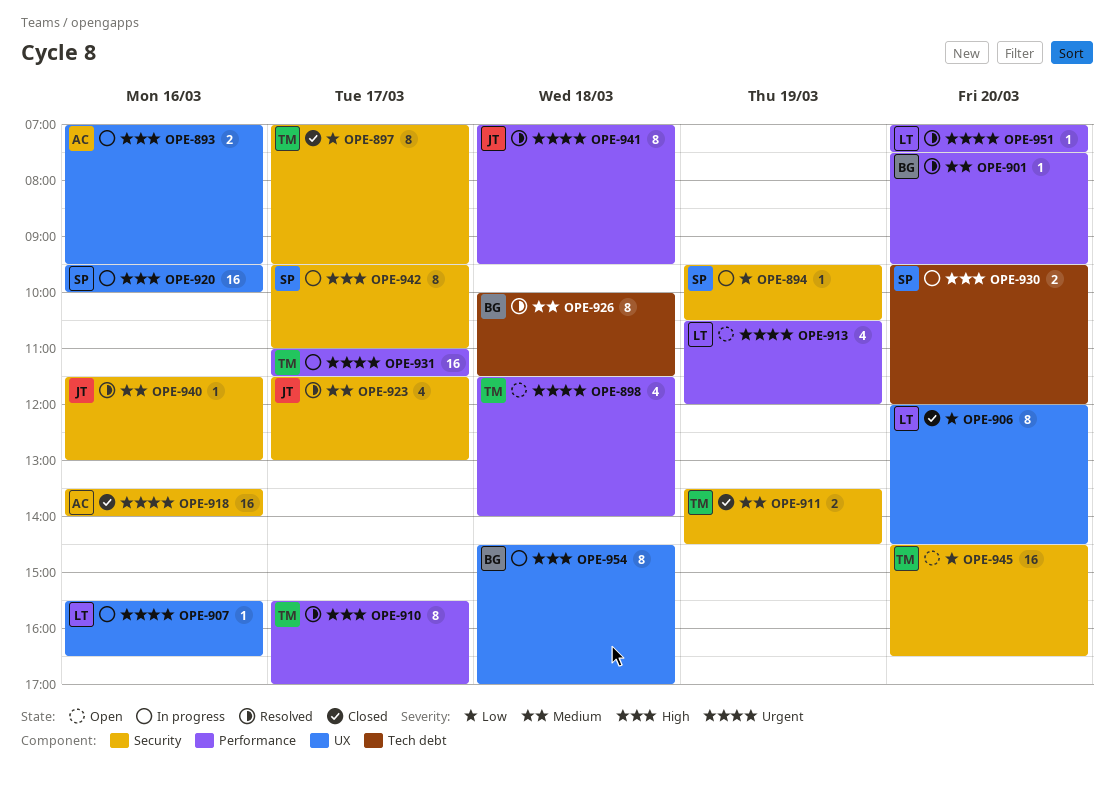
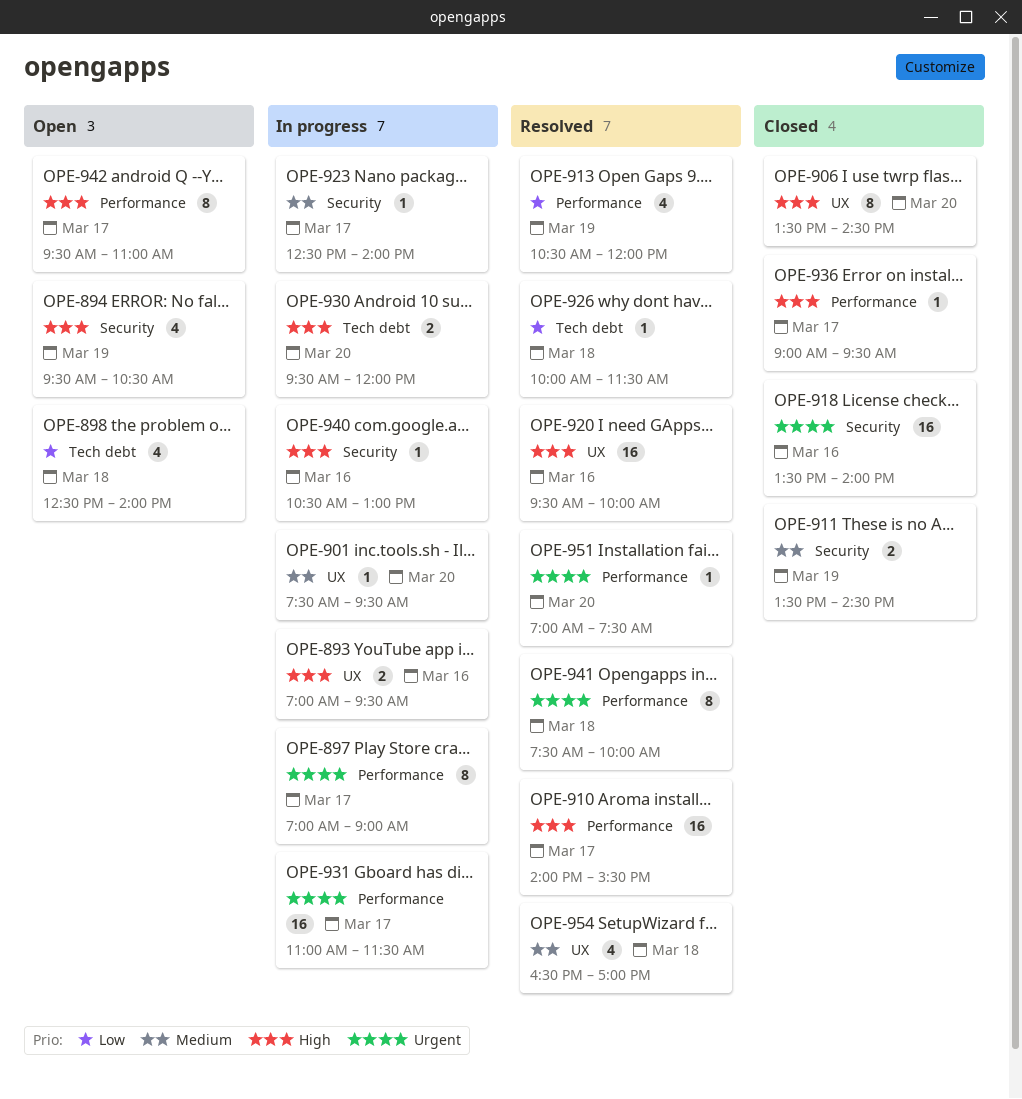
OPE-894, status: In progress -> Open
OPE-894, priority: Low -> High
OPE-894, estimate: 1 -> 4
OPE-897, status: Closed -> In progress
OPE-897, priority: Low -> Urgent
OPE-897, label: Security -> Performance
OPE-897, ends: 09:30 -> 09:00
OPE-898, priority: Urgent -> Low
OPE-898, label: Performance -> Tech debt
OPE-898, begins: 11:30 -> 12:30
OPE-901, status: Resolved -> In progress
OPE-901, label: Performance -> UX
OPE-906, priority: Low -> High
OPE-906, begins: 12:00 -> 13:30
OPE-907: present -> none
OPE-910, estimate: 8 -> 16
OPE-910, begins: 15:30 -> 14:00
OPE-910, ends: 17:00 -> 15:30
OPE-913, status: Open -> Resolved
OPE-913, priority: Urgent -> Low
OPE-920, status: In progress -> Resolved
OPE-923, status: Resolved -> In progress
OPE-923, estimate: 4 -> 1
OPE-923, begins: 11:30 -> 12:30
OPE-923, ends: 13:00 -> 14:00
OPE-926, priority: Medium -> Low
OPE-926, estimate: 8 -> 1
OPE-936: none -> present
OPE-940, status: Resolved -> In progress
OPE-940, priority: Medium -> High
OPE-940, begins: 11:30 -> 10:30
OPE-941, begins: 07:00 -> 07:30
OPE-941, ends: 09:30 -> 10:00
OPE-942, status: In progress -> Open
OPE-942, label: Security -> Performance
OPE-945: present -> none
OPE-954, status: In progress -> Resolved
OPE-954, priority: High -> Medium
OPE-954, estimate: 8 -> 4
OPE-954, begins: 14:30 -> 16:30

